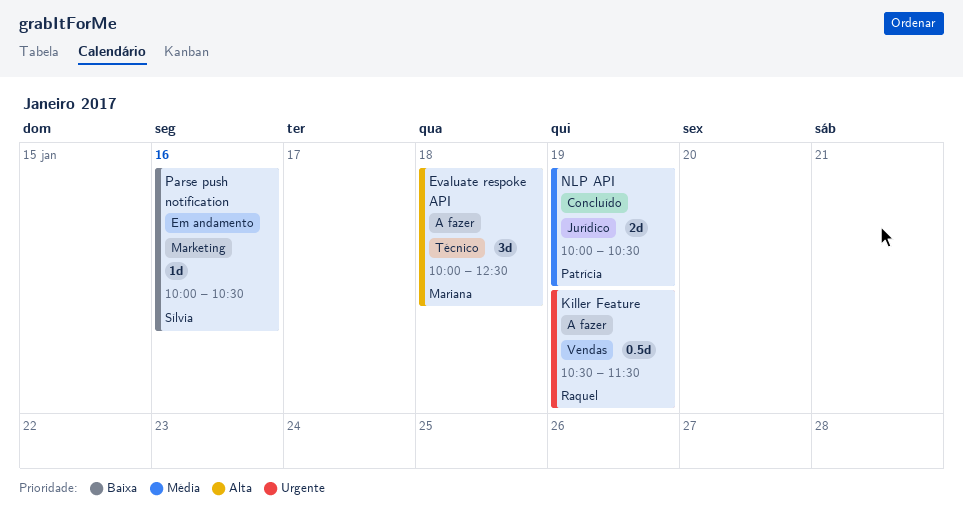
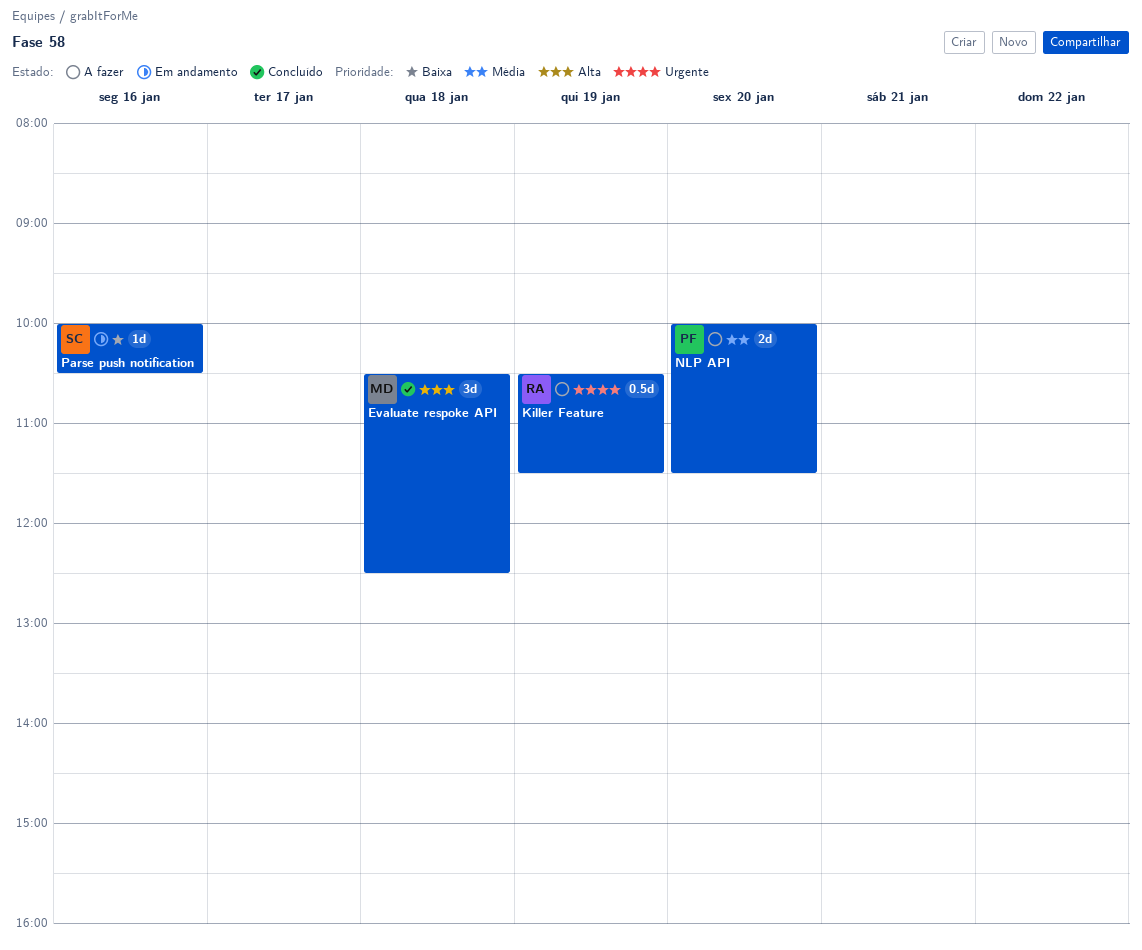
Evaluate respoke API, status: A fazer -> Concluído
Evaluate respoke API, begins: 10:00 -> 10:30
NLP API, status: Concluído -> A fazer
NLP API, day: Jan 19 -> Jan 20
NLP API, ends: 10:30 -> 11:30

